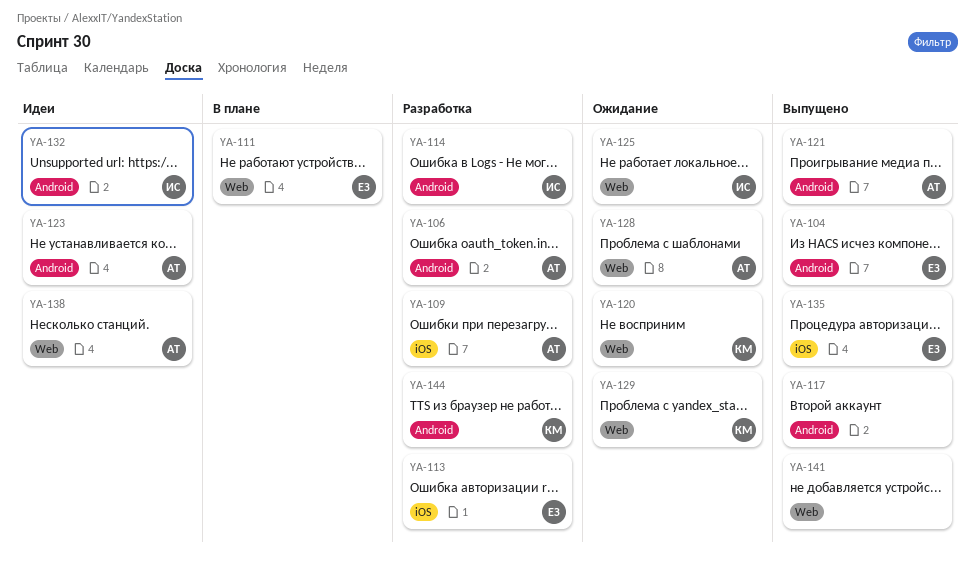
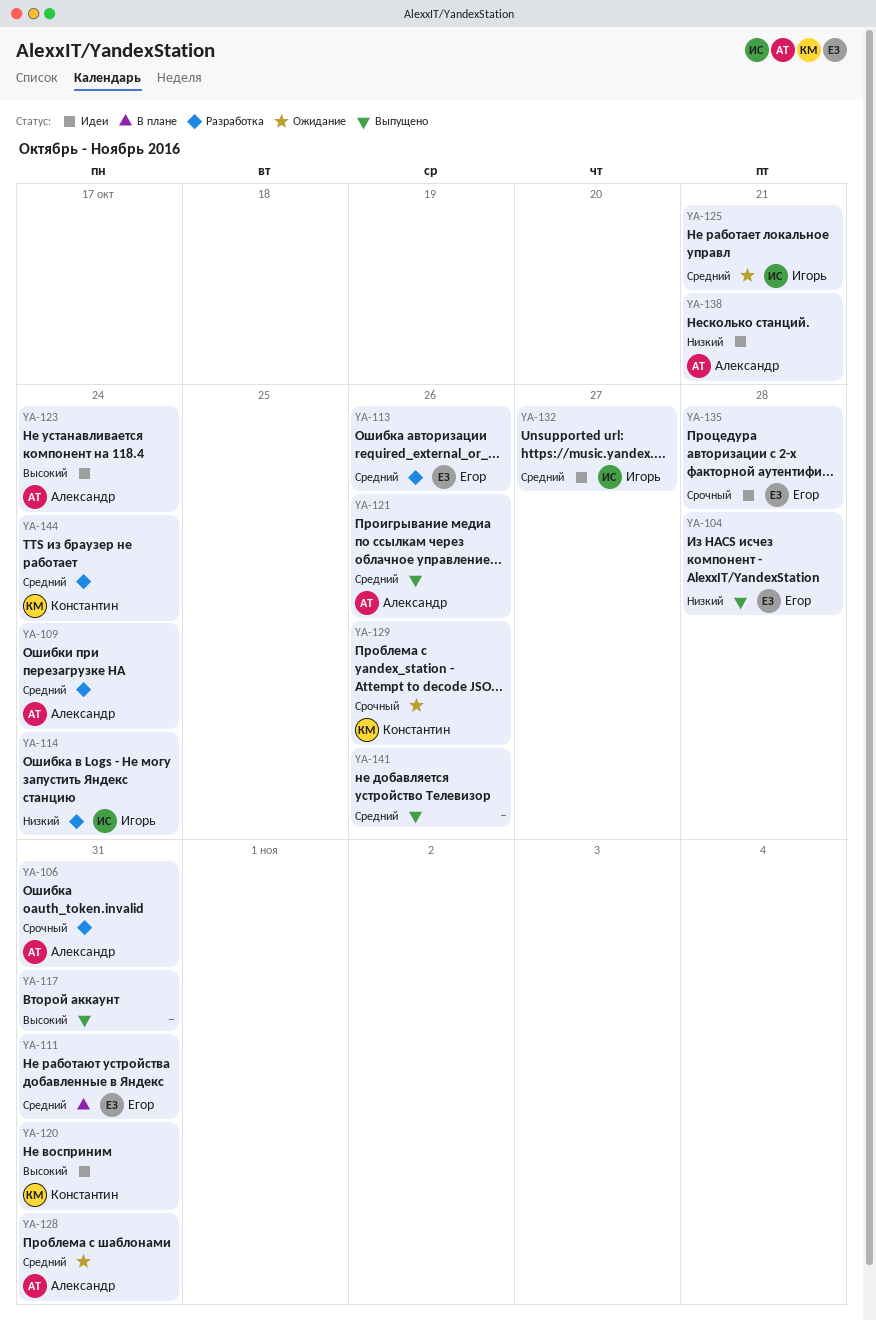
YA-120, status: Ожидание -> Идеи
YA-135, status: Выпущено -> Идеи

